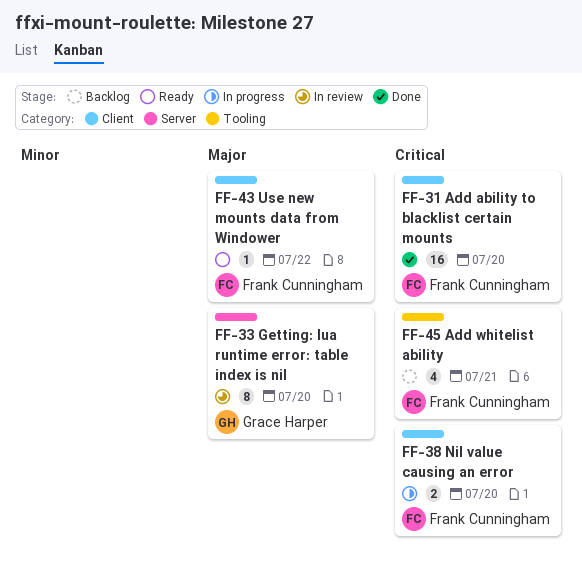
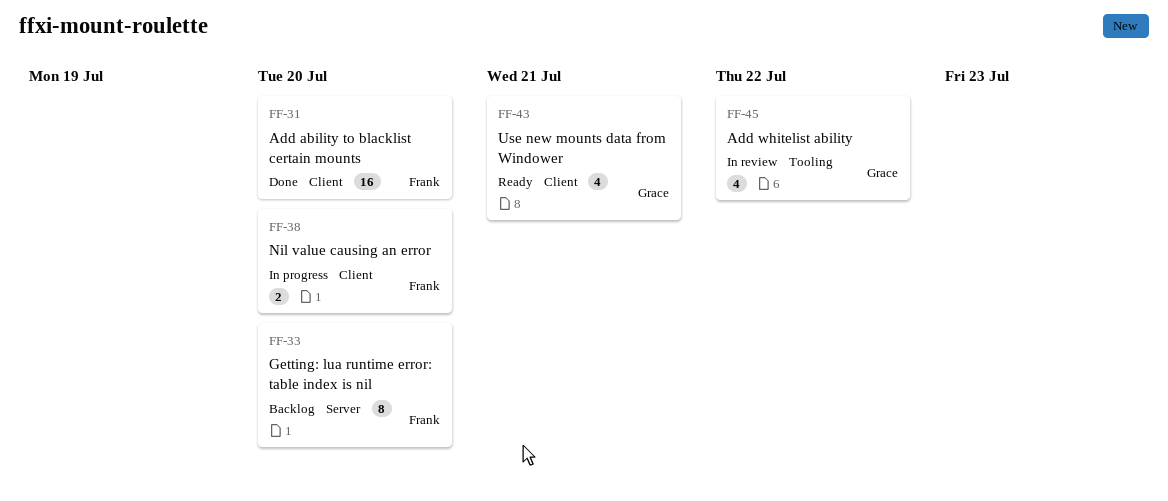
FF-33, status: In review -> Backlog
FF-33, owner: Grace Harper -> Frank Cunningham
FF-43, owner: Frank Cunningham -> Grace Harper
FF-43, estimate: 1 -> 4
FF-43, due: Jul 22 -> Jul 21
FF-45, status: Backlog -> In review
FF-45, owner: Frank Cunningham -> Grace Harper
FF-45, due: Jul 21 -> Jul 22

